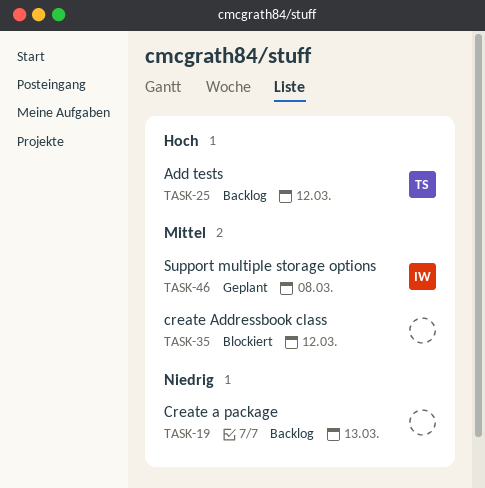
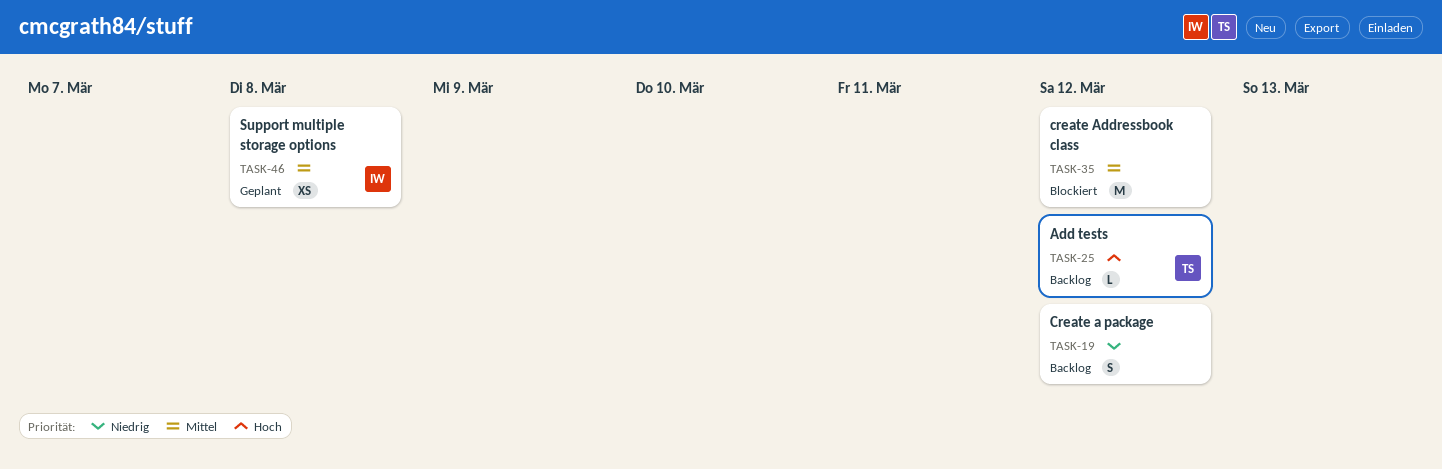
TASK-19, due: Mar 13 -> Mar 12

